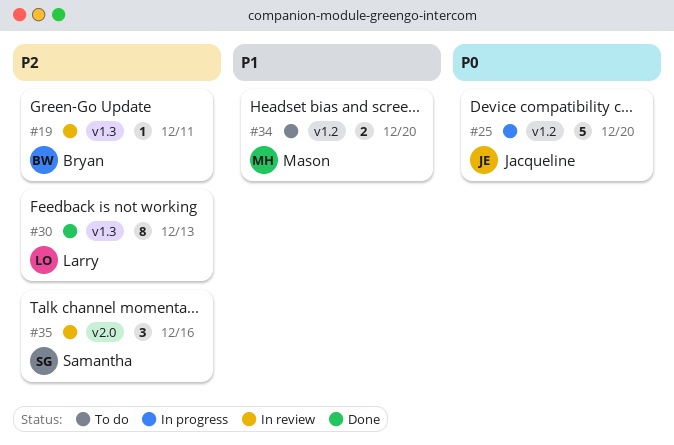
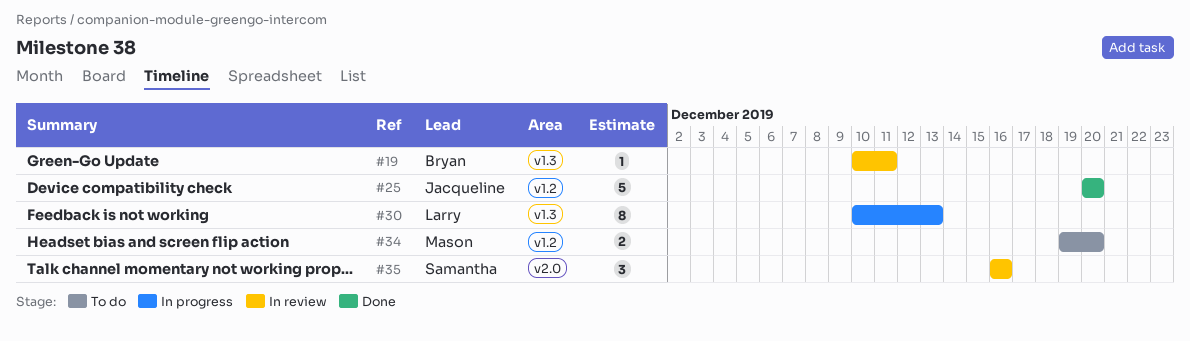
#25, status: In progress -> Done
#30, status: Done -> In progress

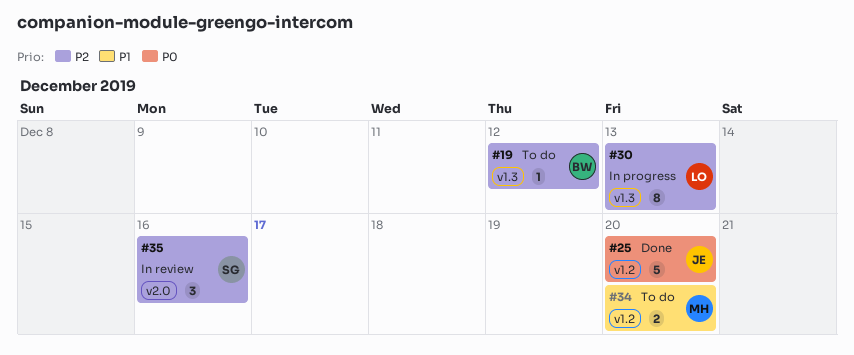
#19, status: In review -> To do
#19, due: Dec 11 -> Dec 12

